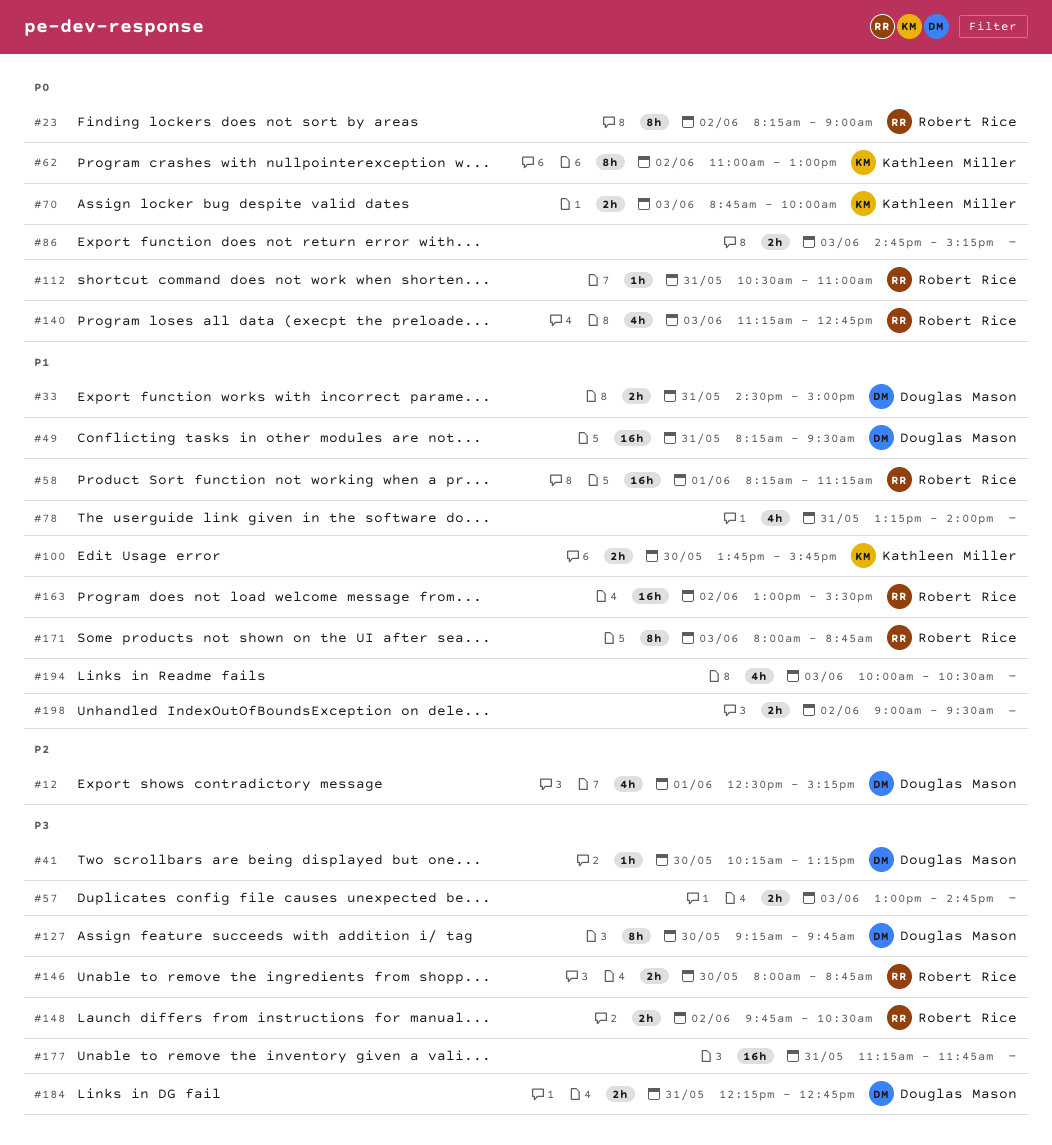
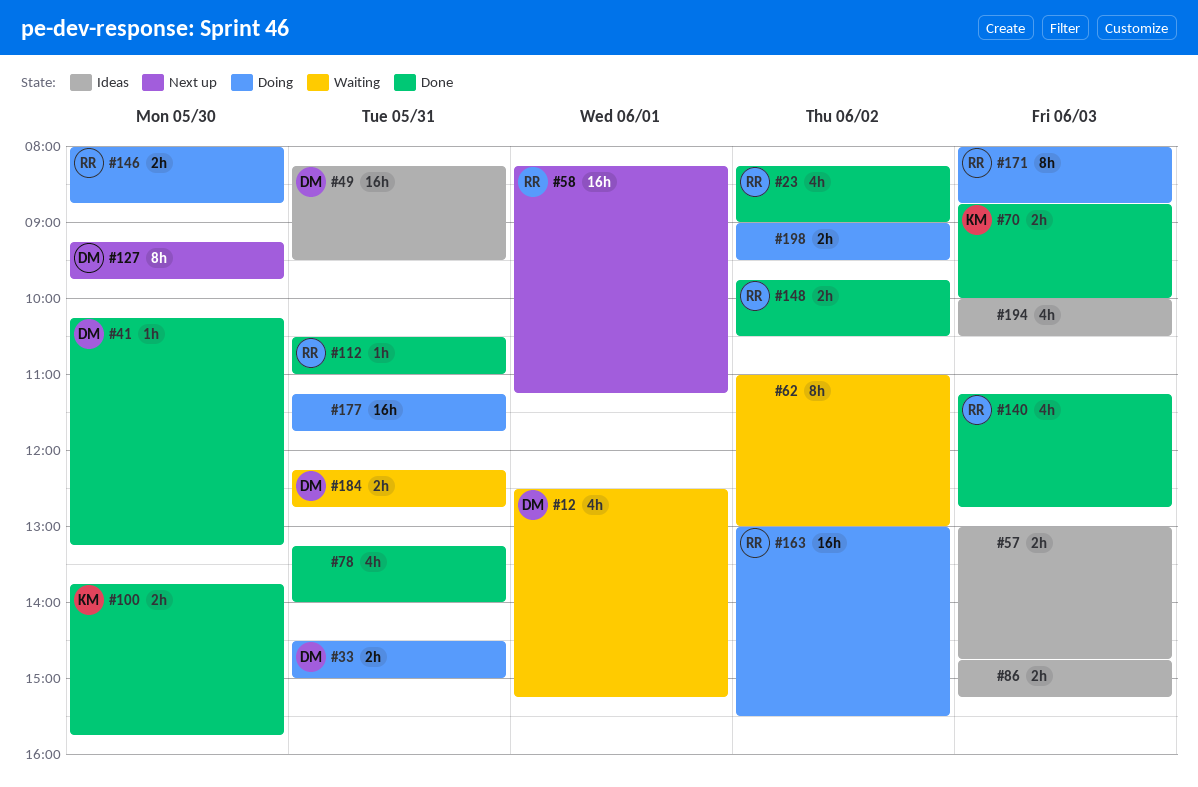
#23, estimate: 8h -> 4h
#62, owner: Kathleen Miller -> none

